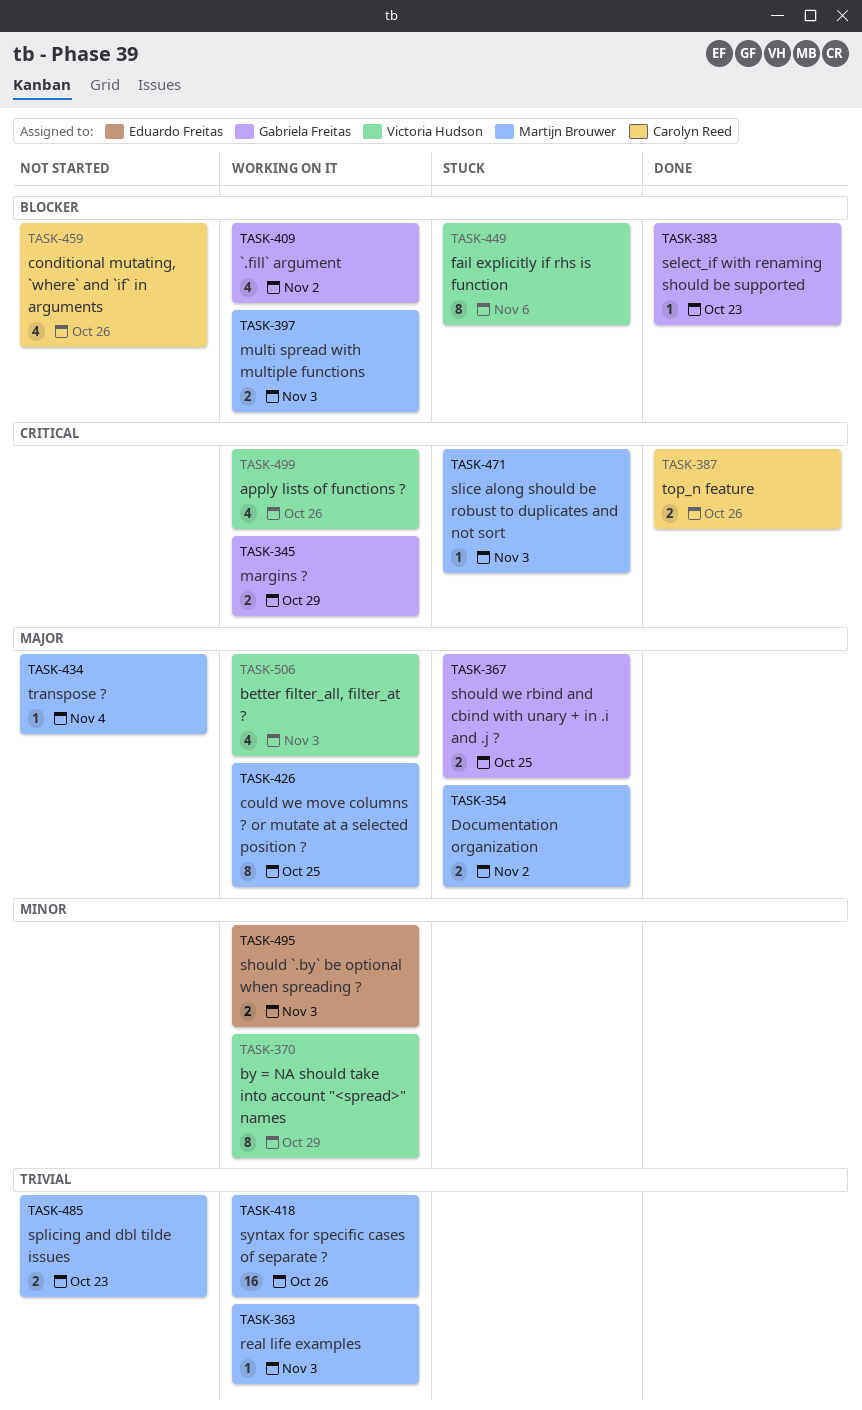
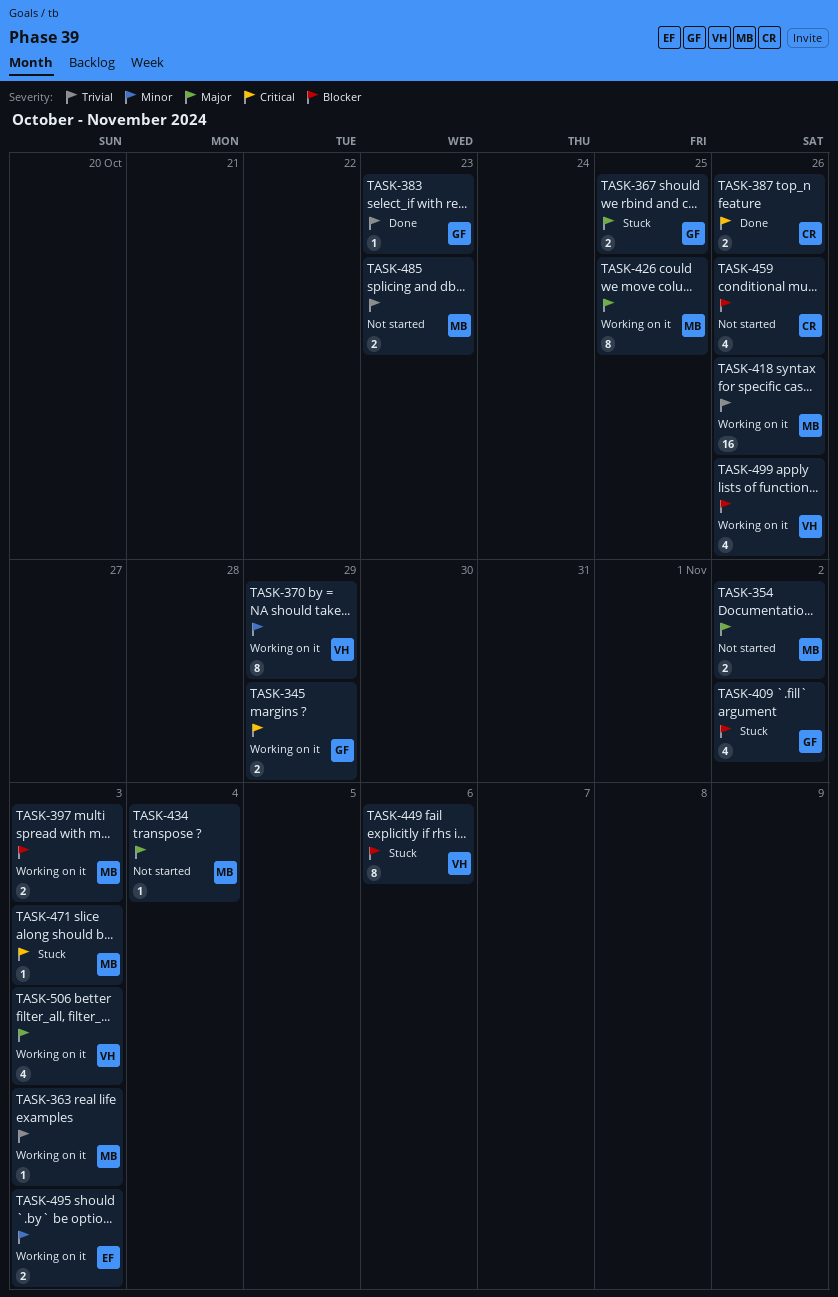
TASK-354, status: Stuck -> Not started
TASK-383, priority: Blocker -> Trivial
TASK-409, status: Working on it -> Stuck
TASK-499, priority: Critical -> Blocker

